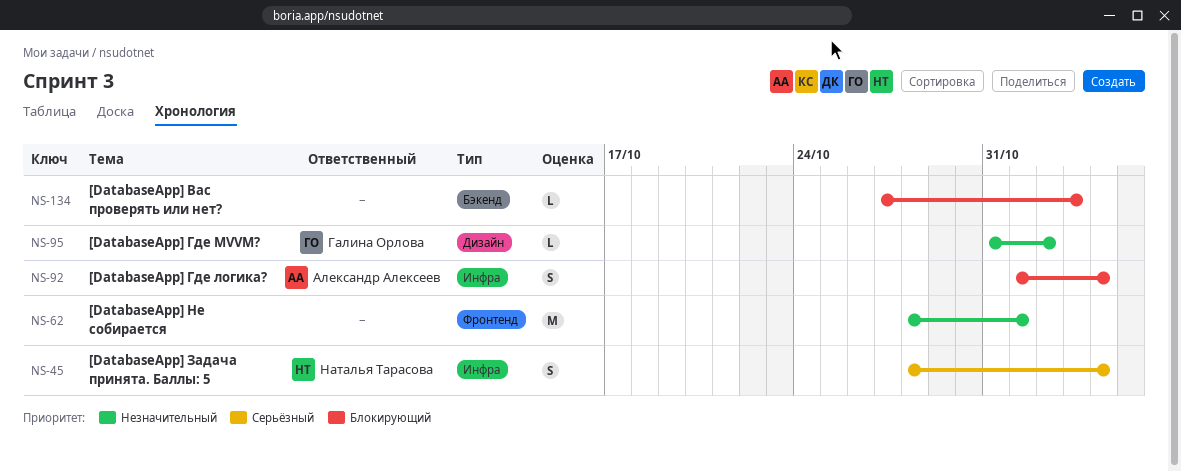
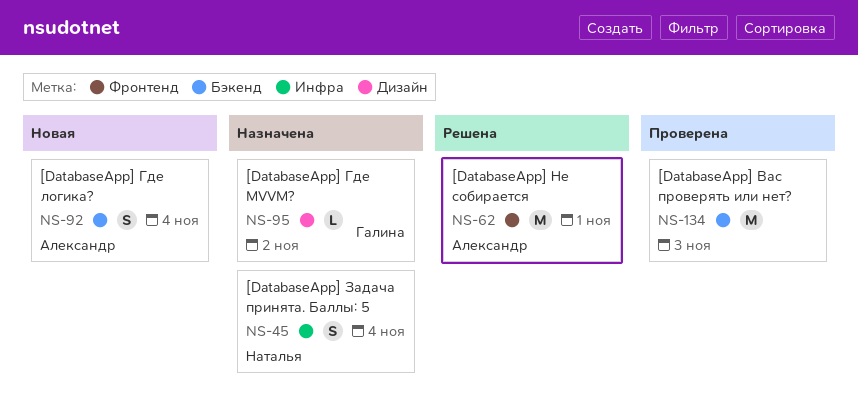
NS-62, owner: none -> Александр Алексеев
NS-92, label: Инфра -> Бэкенд
NS-134, estimate: L -> M

